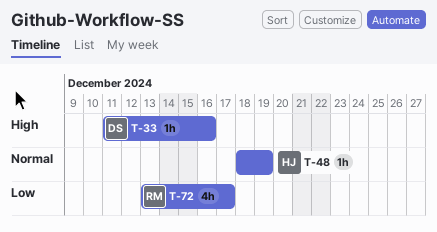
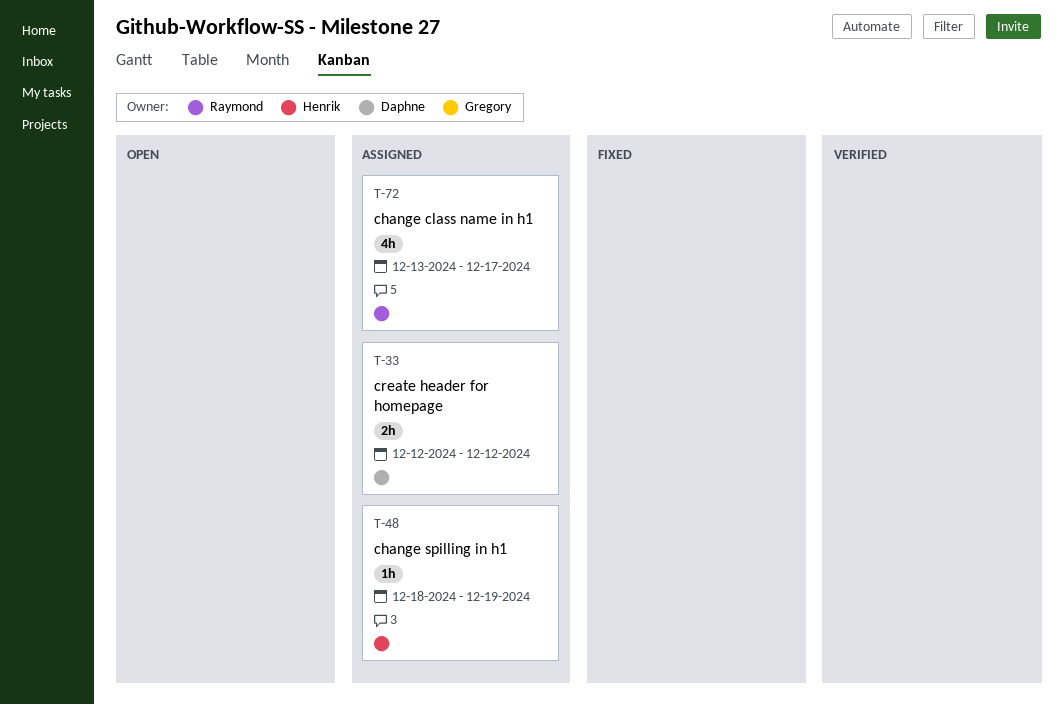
T-33, estimate: 1h -> 2h
T-33, start: Dec 11 -> Dec 12
T-33, due: Dec 16 -> Dec 12

